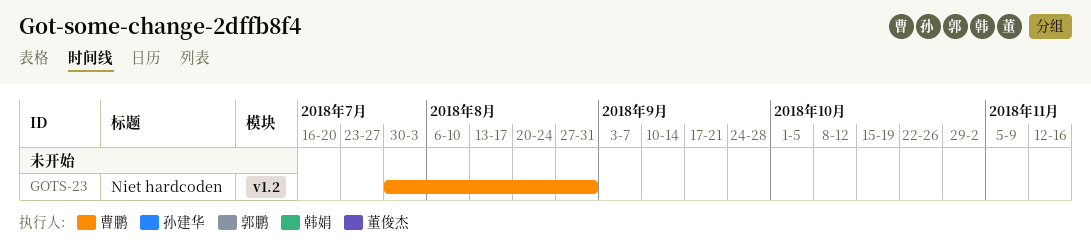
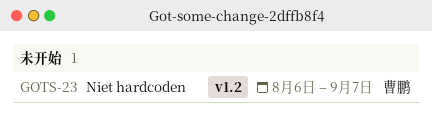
GOTS-23, start: Jul 30 -> Aug 6
GOTS-23, due: Aug 31 -> Sep 7

